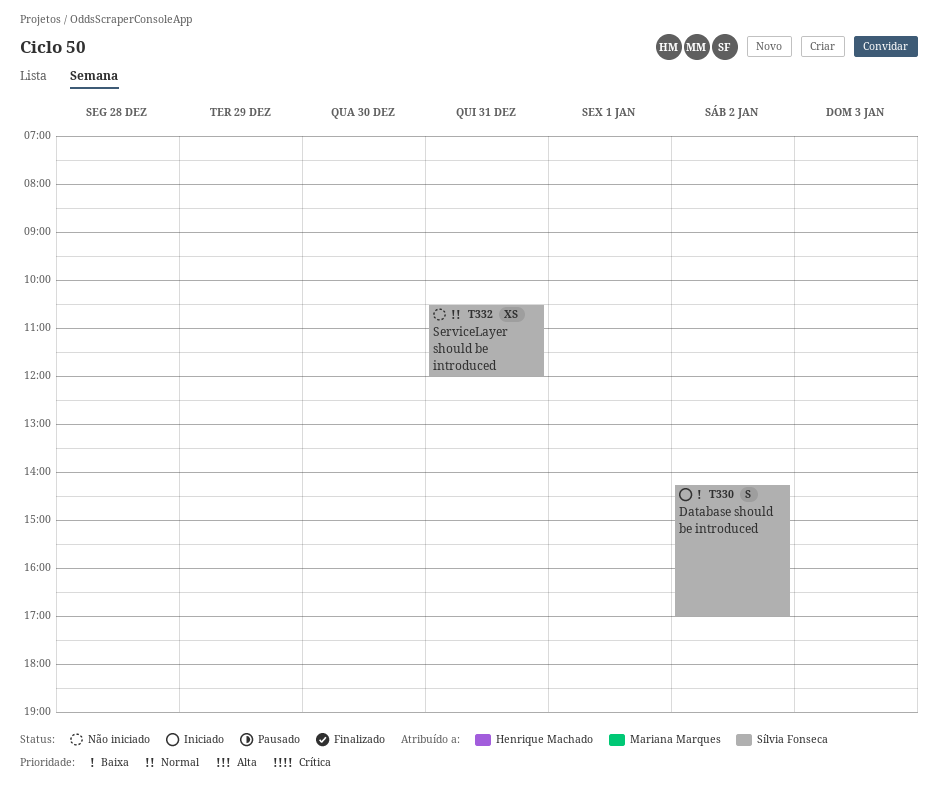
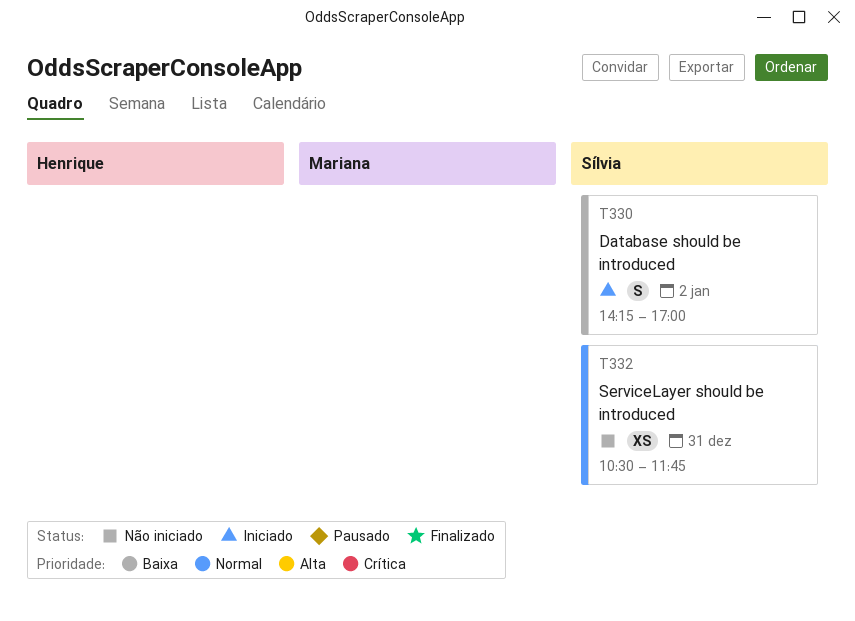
T332, ends: 12:00 -> 11:45

